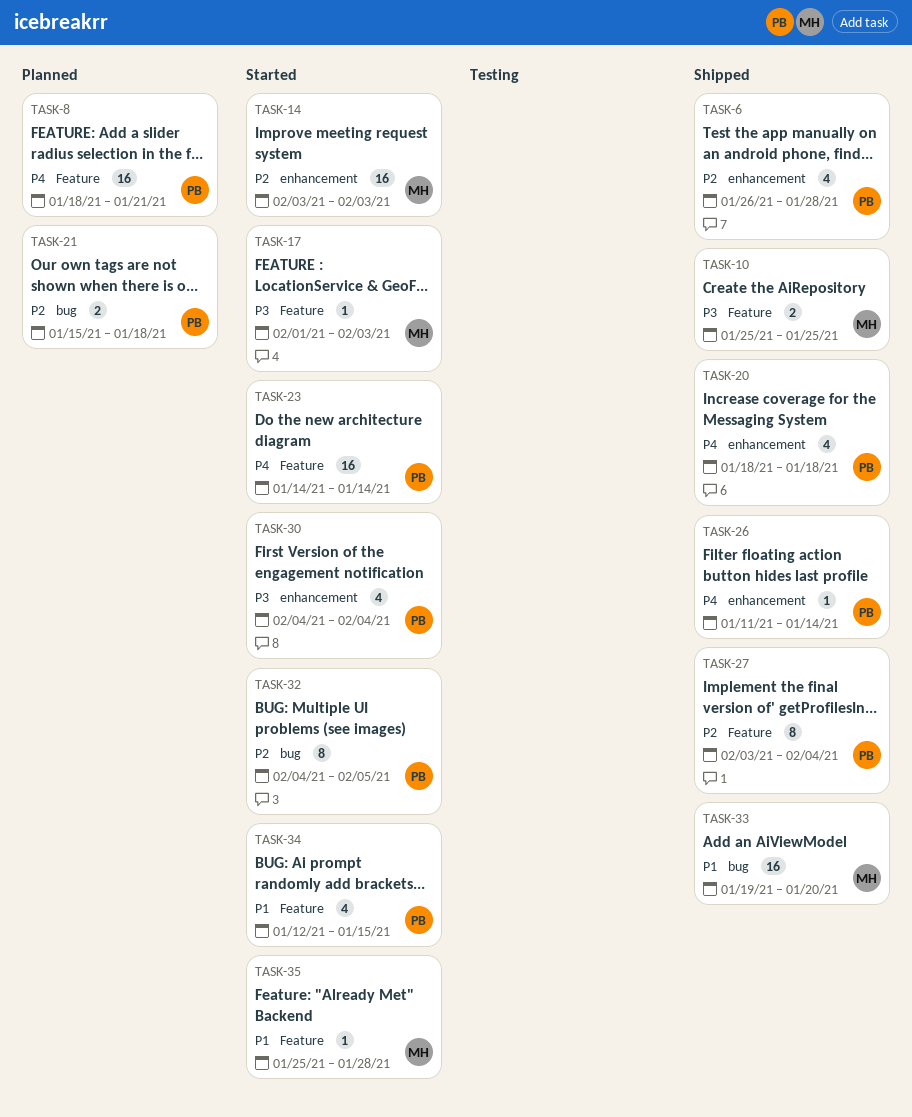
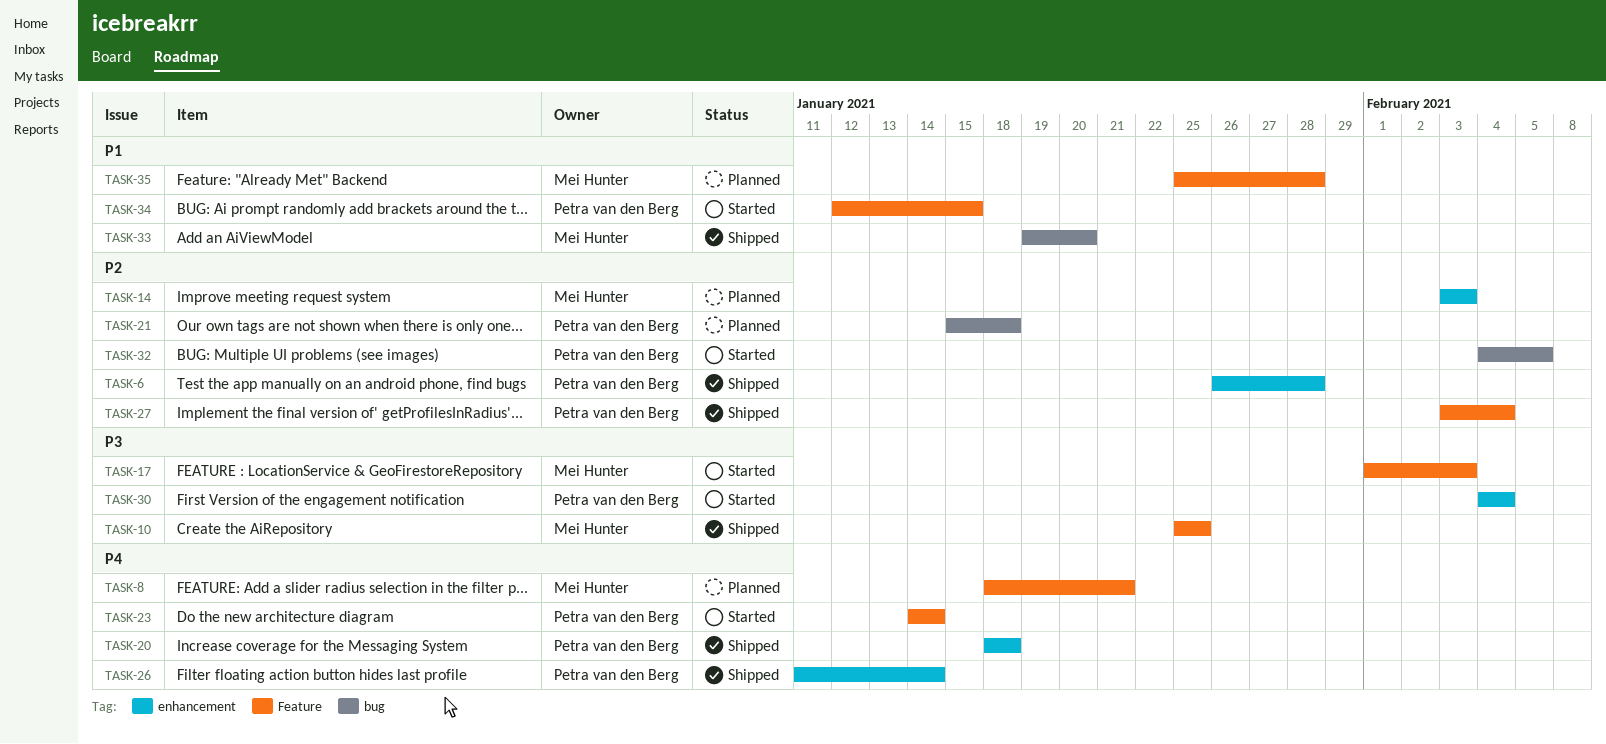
TASK-8, owner: Petra van den Berg -> Mei Hunter
TASK-14, status: Started -> Planned
TASK-35, status: Started -> Planned

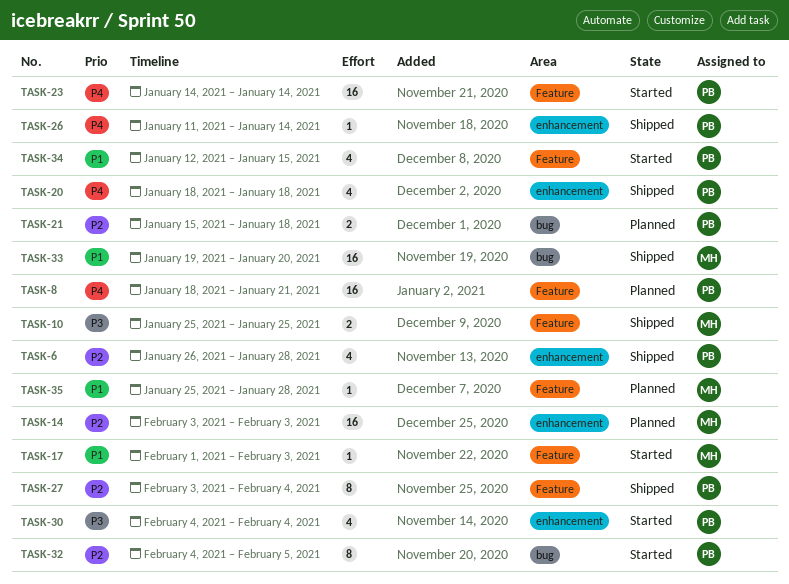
TASK-8, owner: Mei Hunter -> Petra van den Berg
TASK-17, priority: P3 -> P1

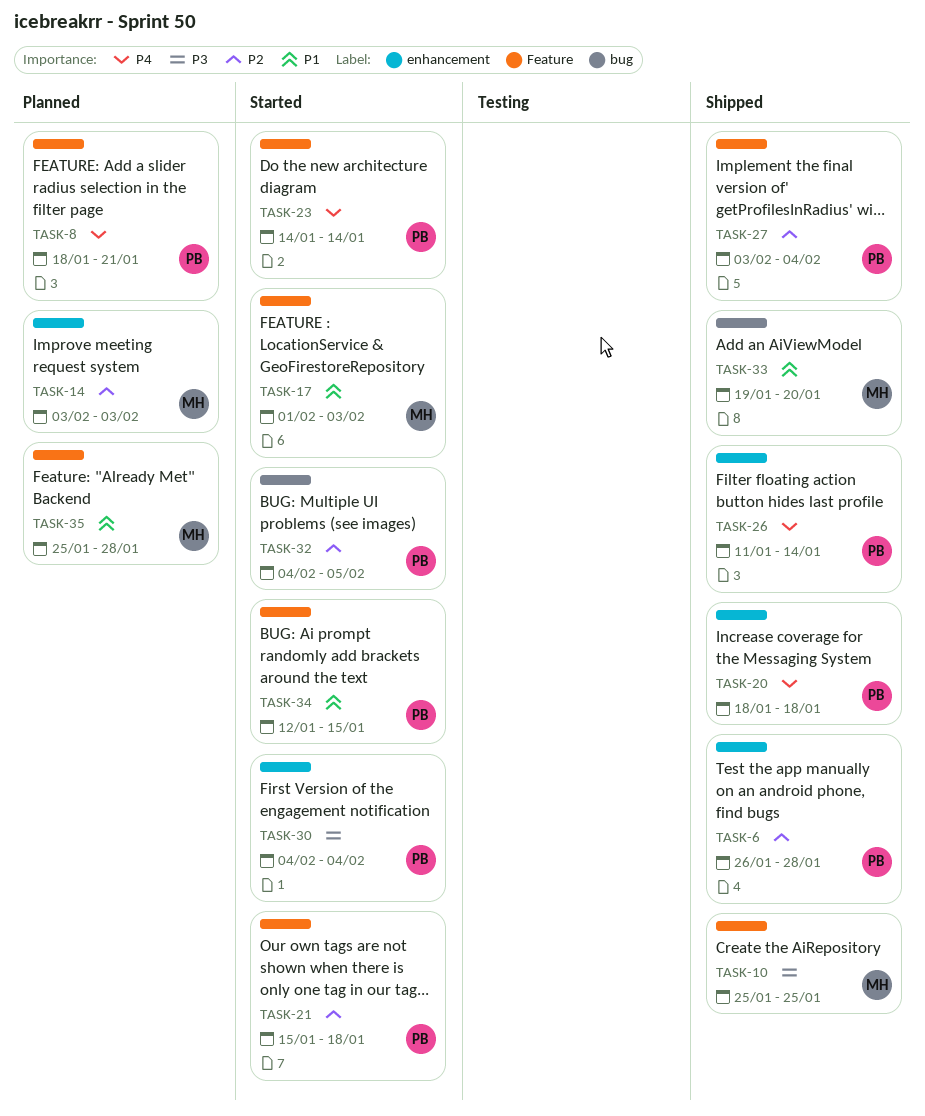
TASK-21, status: Planned -> Started
TASK-21, label: bug -> Feature

